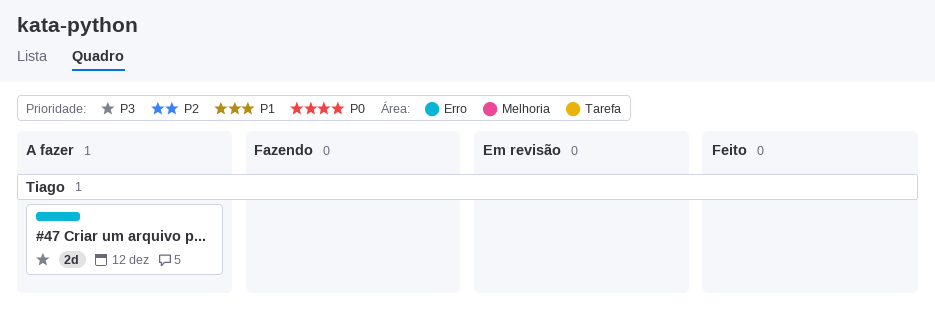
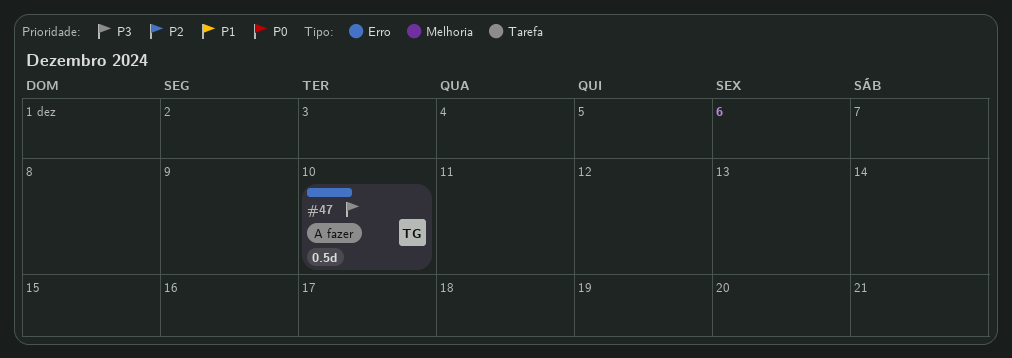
#47, estimate: 2d -> 0.5d
#47, due: Dec 12 -> Dec 10

